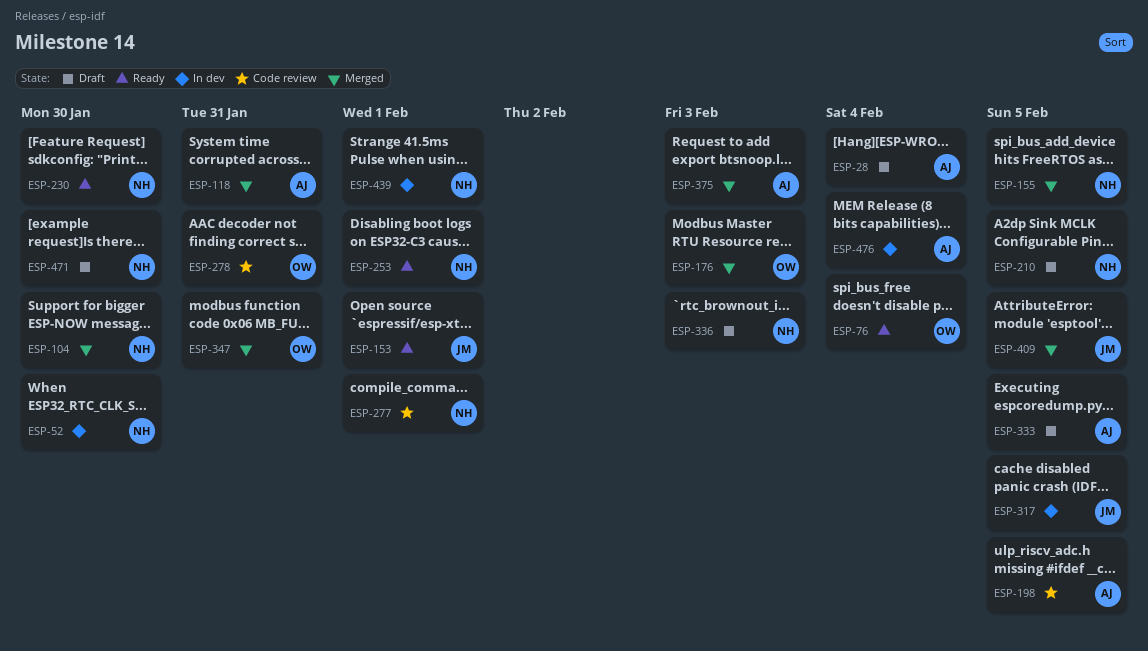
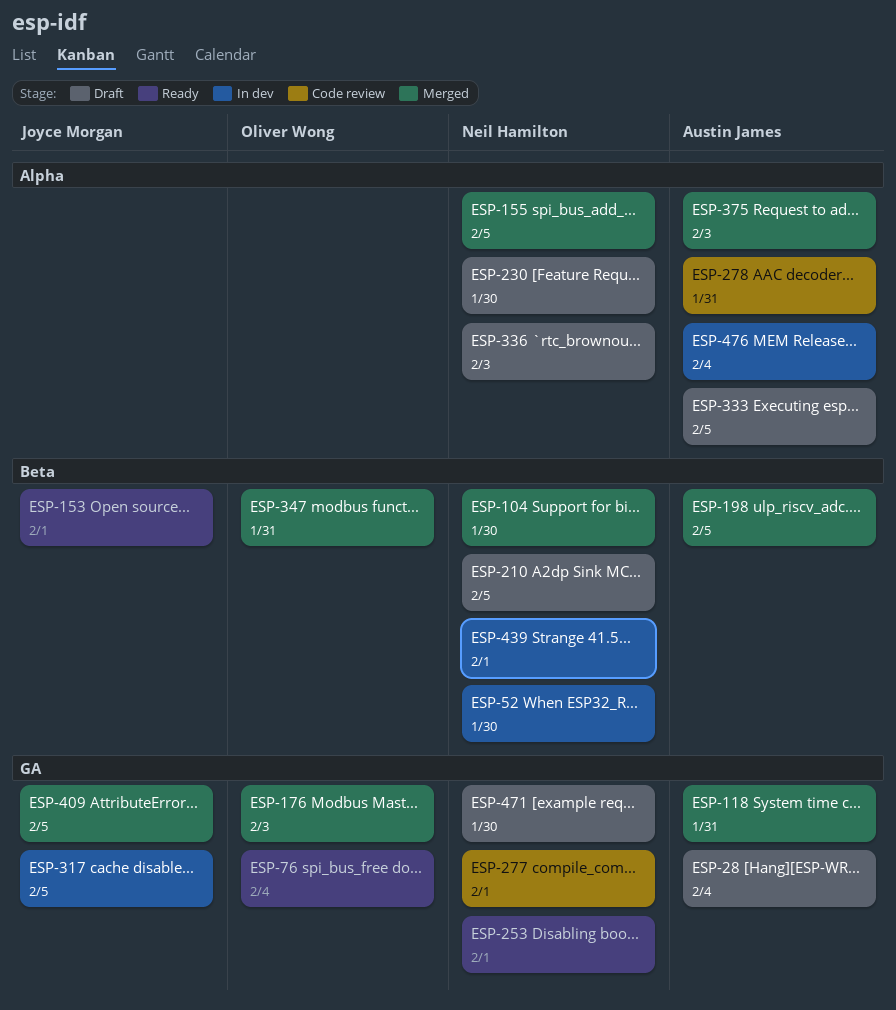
ESP-198, status: Code review -> Merged
ESP-230, status: Ready -> Draft
ESP-278, owner: Oliver Wong -> Austin James

